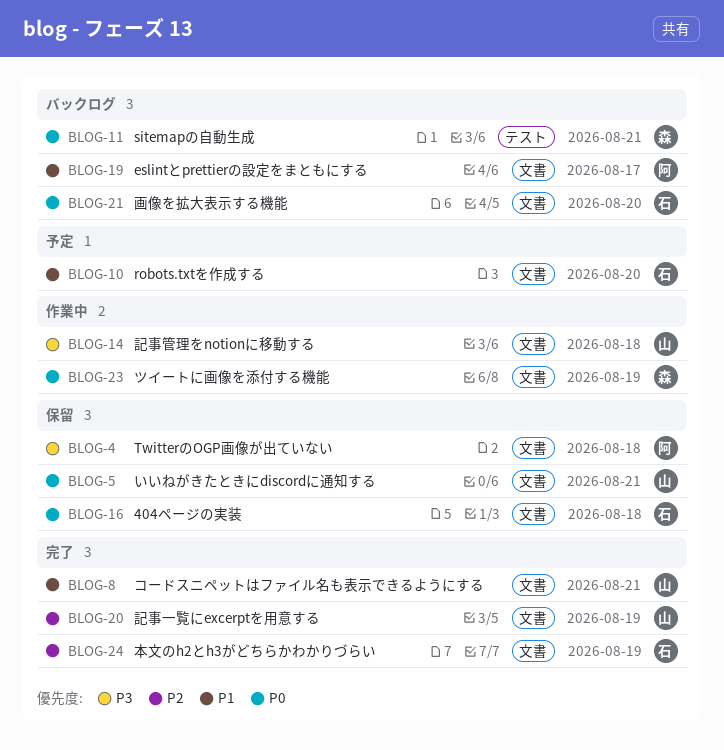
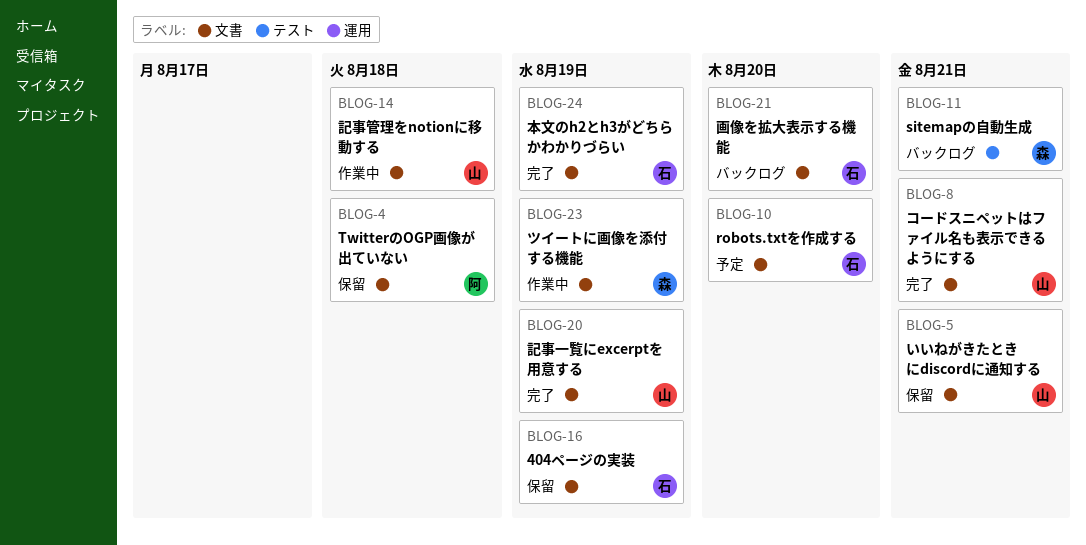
BLOG-16, due: Aug 18 -> Aug 19
BLOG-19: present -> none

